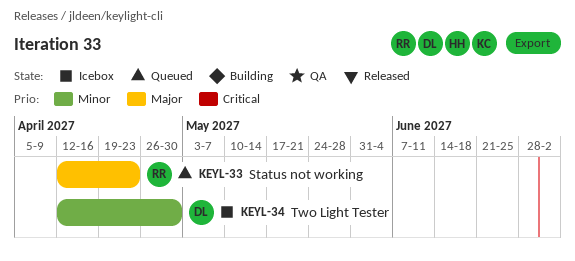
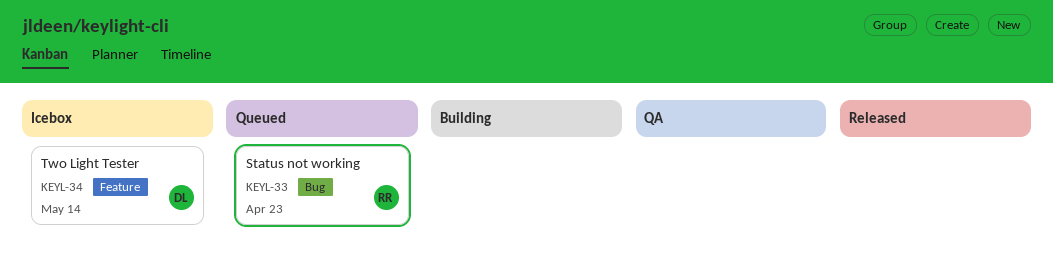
KEYL-34, due: Apr 30 -> May 14

